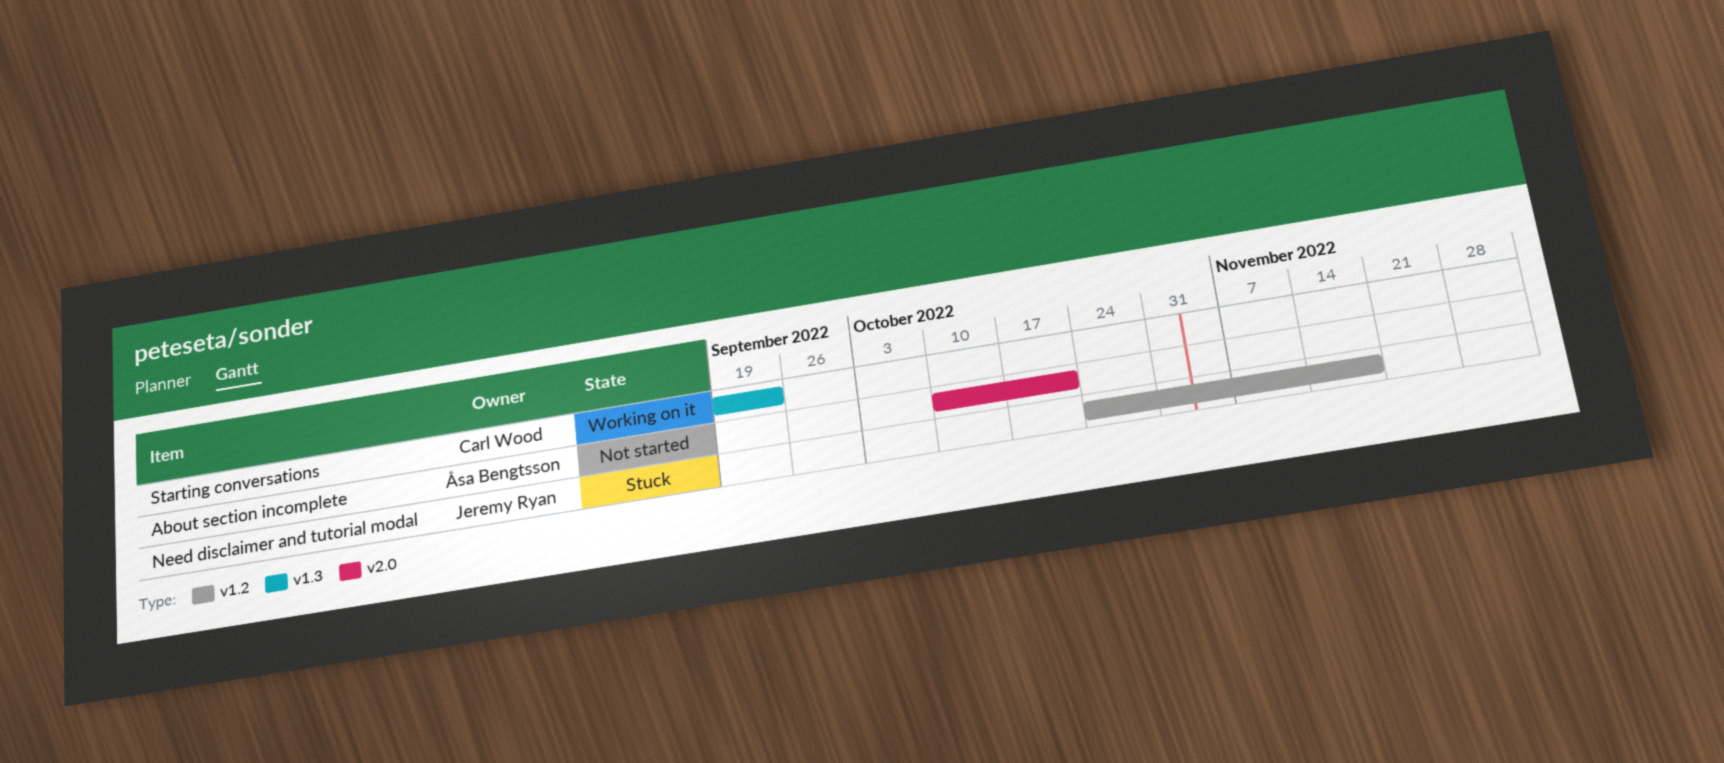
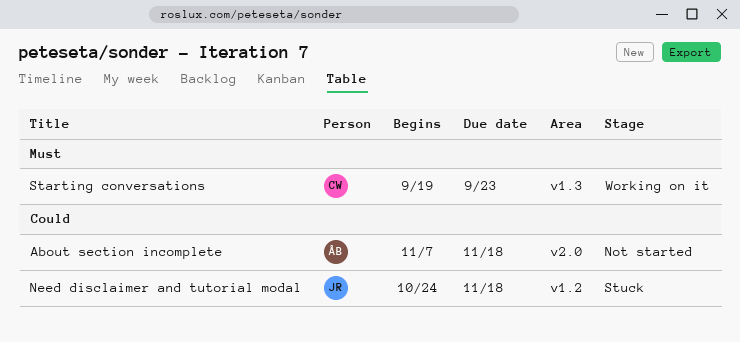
About section incomplete, start: Oct 10 -> Nov 7
About section incomplete, due: Oct 21 -> Nov 18

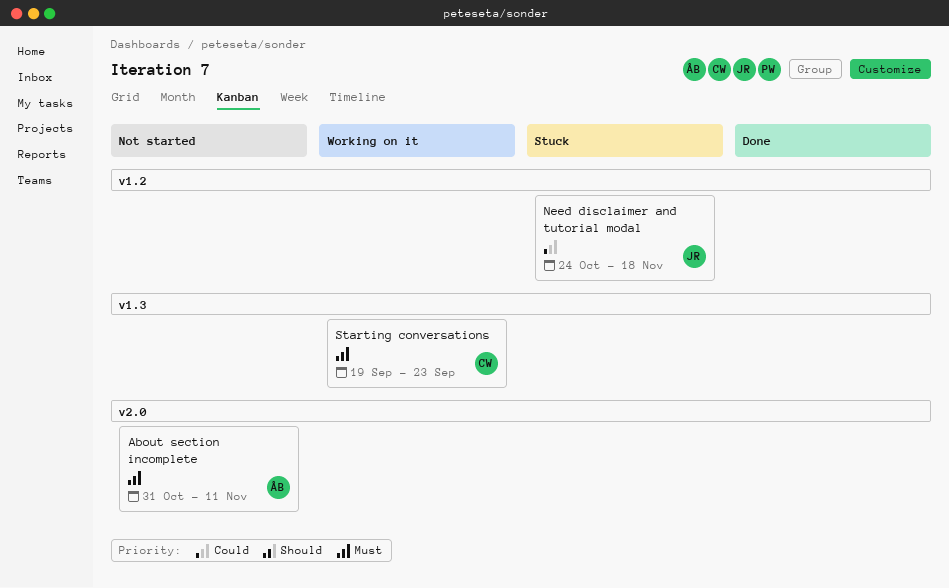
About section incomplete, priority: Could -> Must
About section incomplete, start: Nov 7 -> Oct 31
About section incomplete, due: Nov 18 -> Nov 11

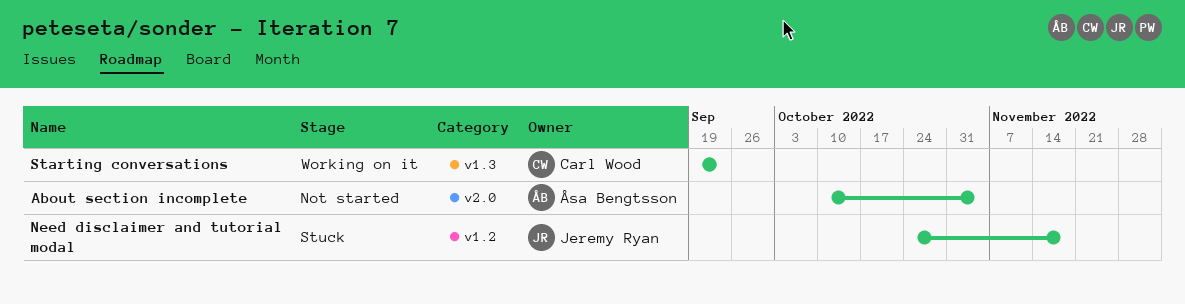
About section incomplete, start: Oct 31 -> Oct 10
About section incomplete, due: Nov 11 -> Nov 4

